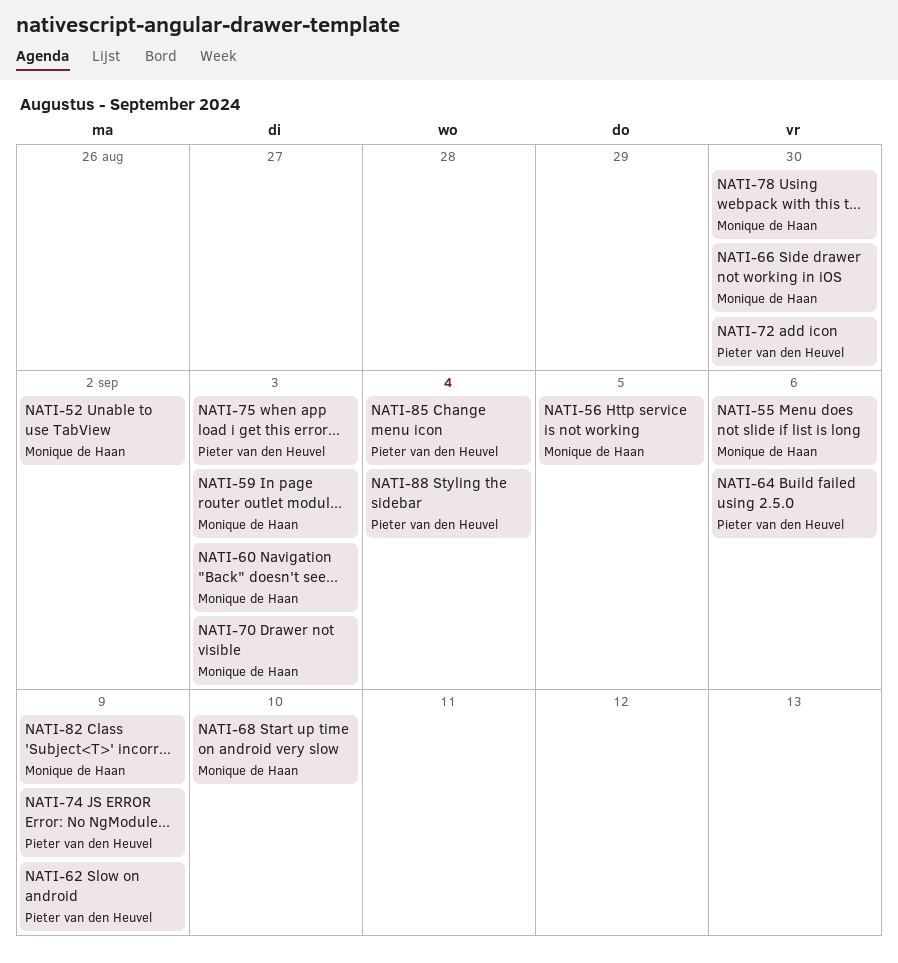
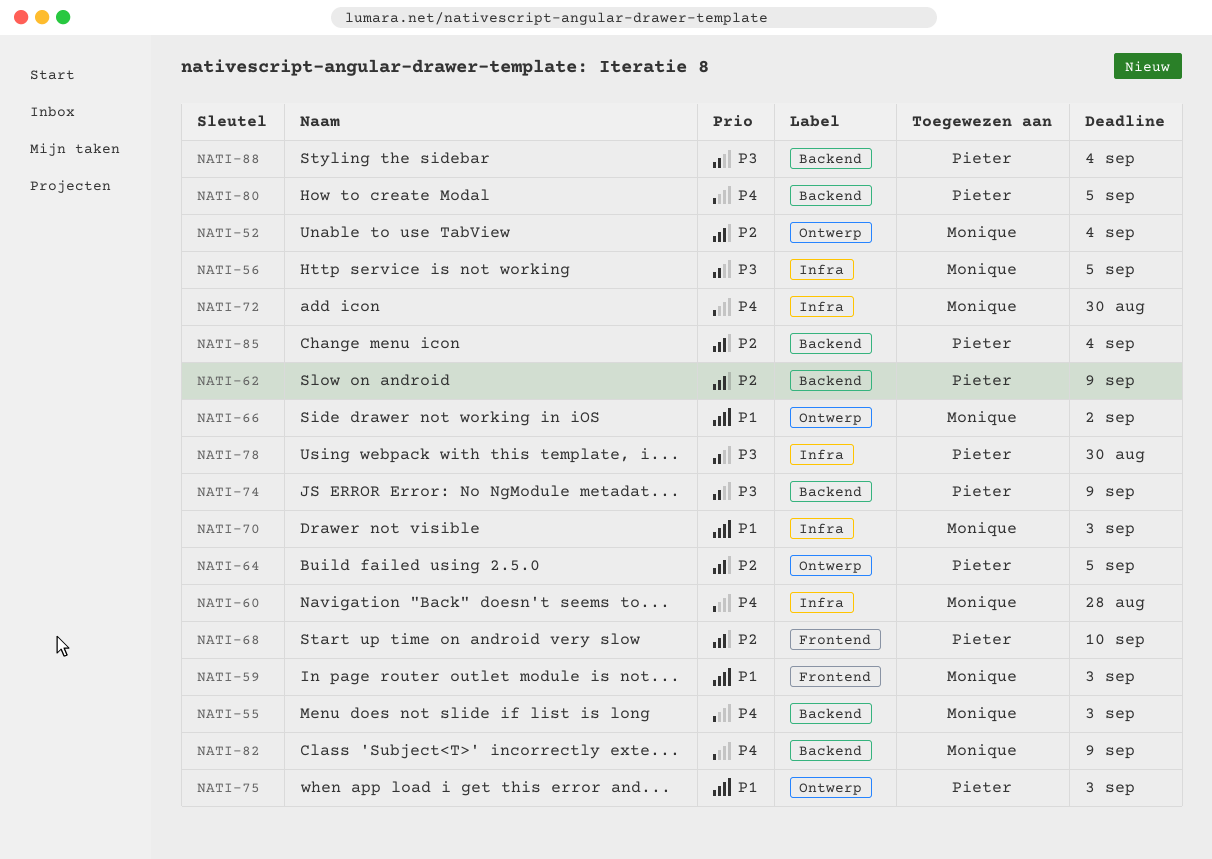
NATI-52, due: Sep 2 -> Sep 4
NATI-55, due: Sep 6 -> Sep 3
NATI-60, due: Sep 3 -> Aug 28
NATI-64, due: Sep 6 -> Sep 5
NATI-66, due: Aug 30 -> Sep 2
NATI-68, owner: Monique de Haan -> Pieter van den Heuvel
NATI-72, owner: Pieter van den Heuvel -> Monique de Haan
NATI-78, owner: Monique de Haan -> Pieter van den Heuvel
NATI-80: none -> present

